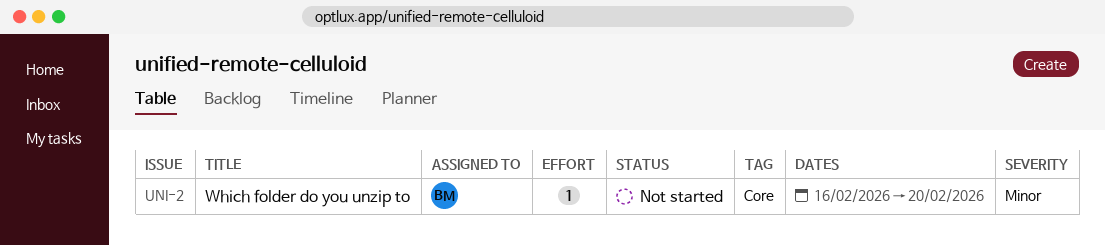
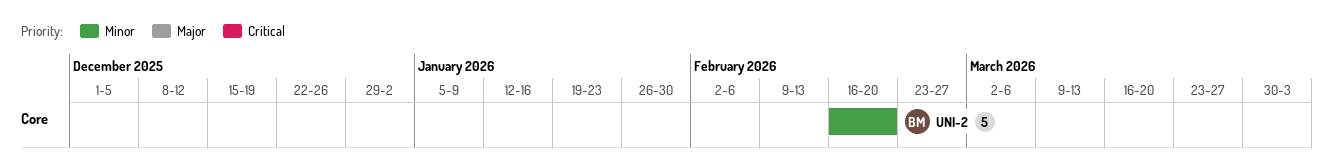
UNI-2, estimate: 1 -> 5

